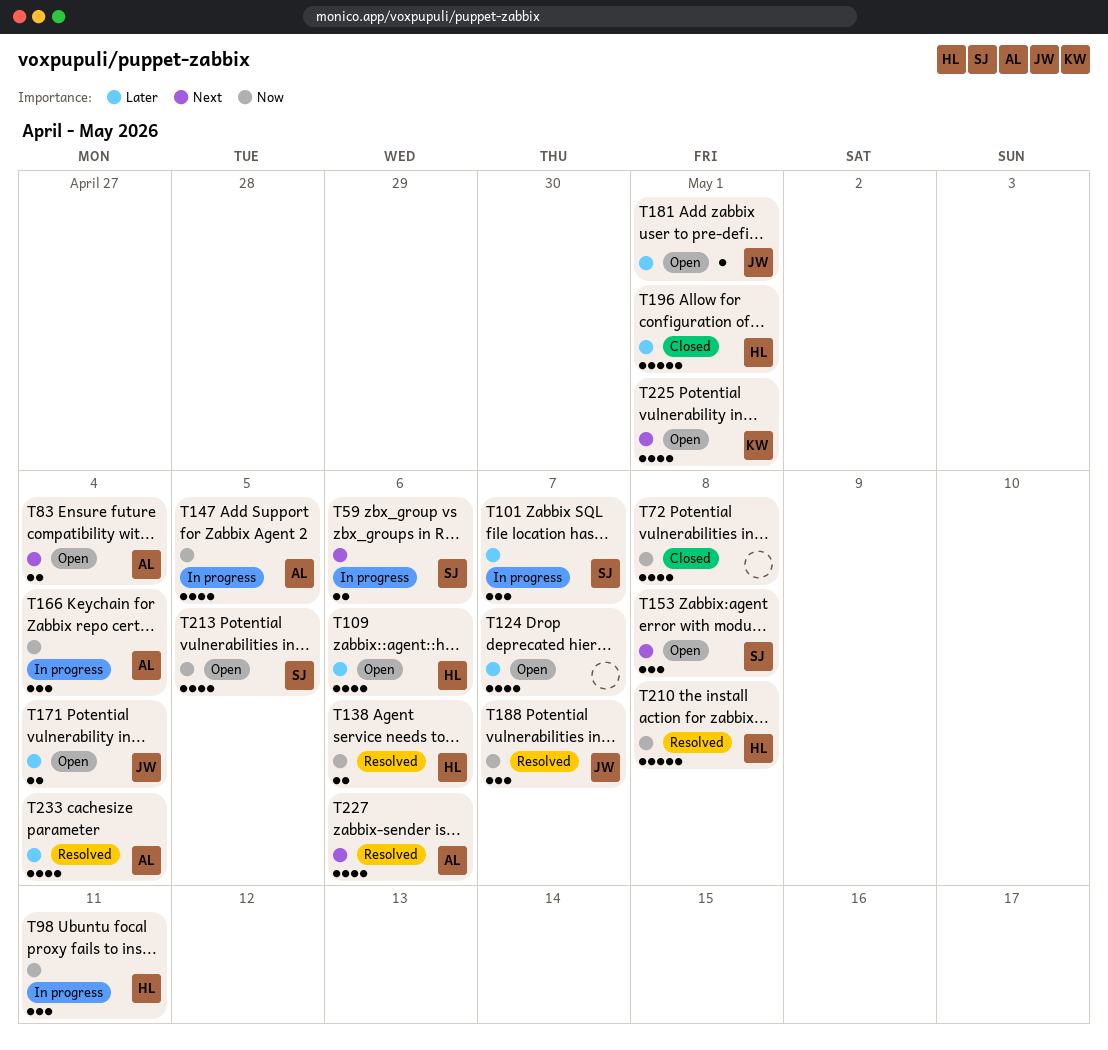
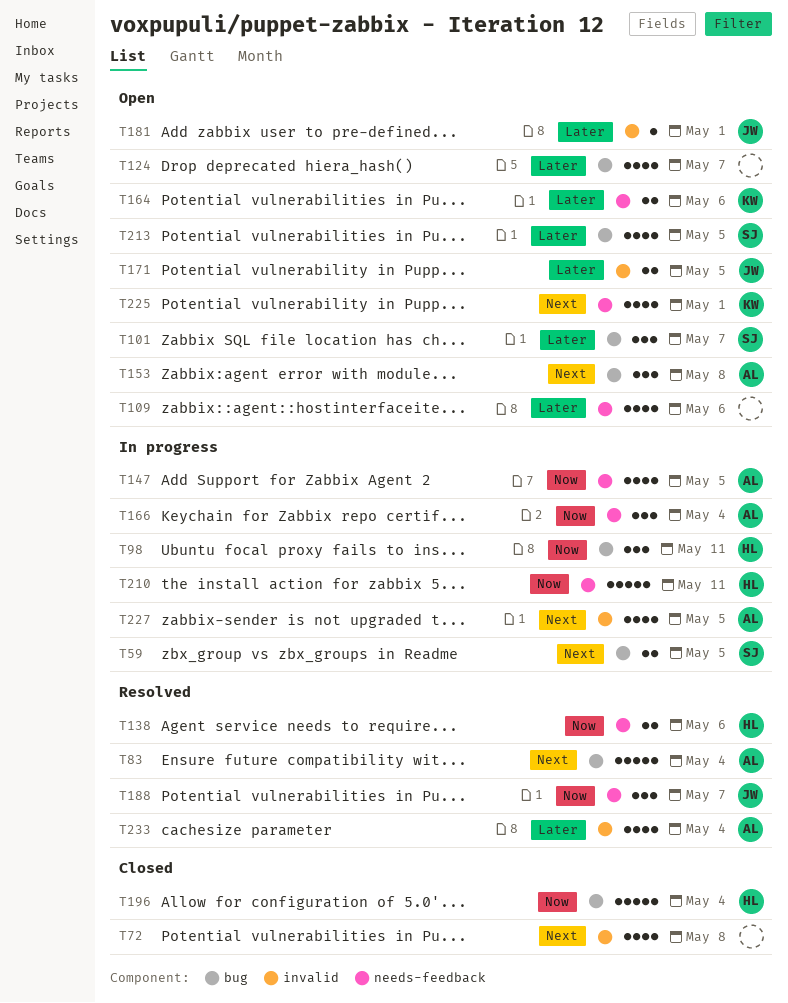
T59, due: May 6 -> May 5
T72, priority: Now -> Next
T83, status: Open -> Resolved
T83, estimate: 2 -> 5
T101, status: In progress -> Open
T109, owner: HL -> none
T153, owner: SJ -> AL
T164: none -> present
T171, due: May 4 -> May 5
T196, priority: Later -> Now
T196, due: May 1 -> May 4
T210, status: Resolved -> In progress
T210, due: May 8 -> May 11
T213, priority: Now -> Later
T227, status: Resolved -> In progress
T227, due: May 6 -> May 5

